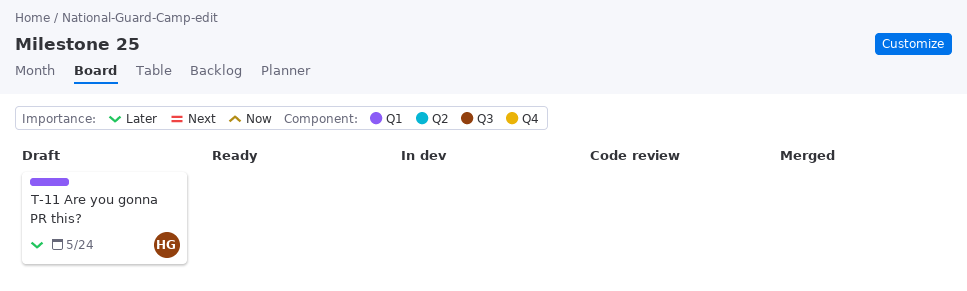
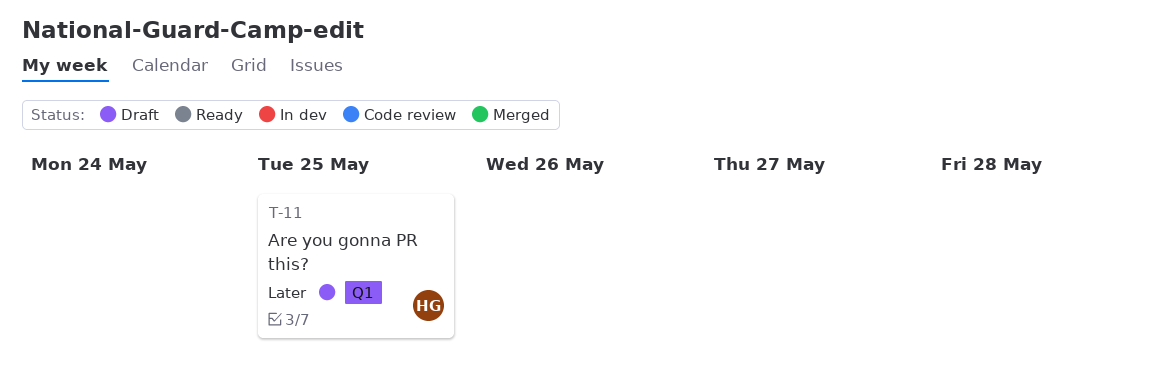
T-11, due: May 24 -> May 25

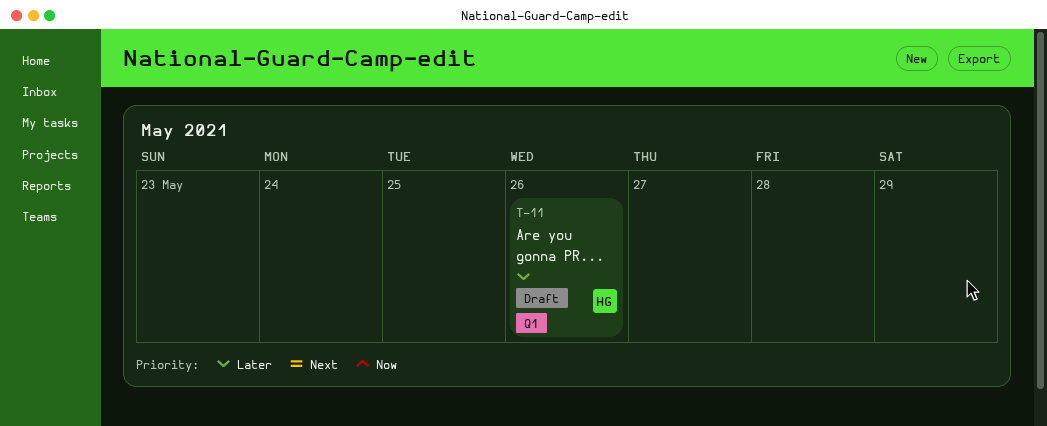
T-11, due: May 25 -> May 26

